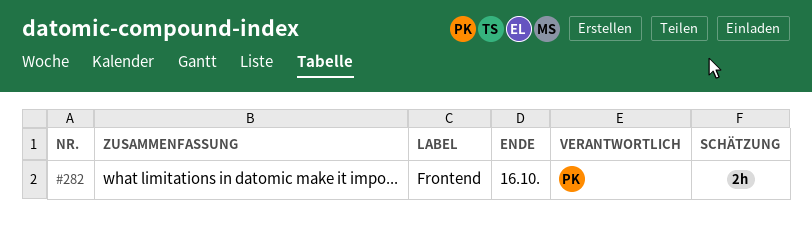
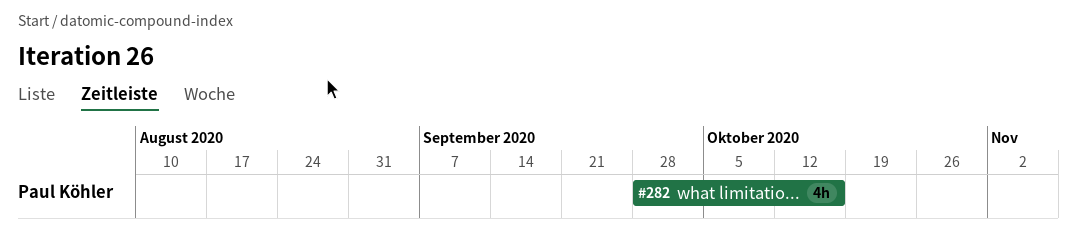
#282, estimate: 2h -> 4h

